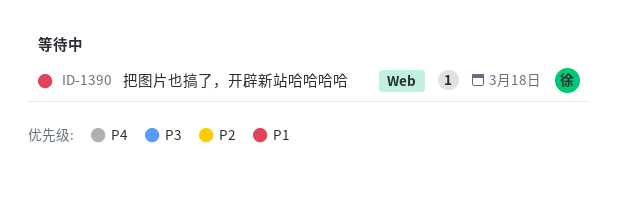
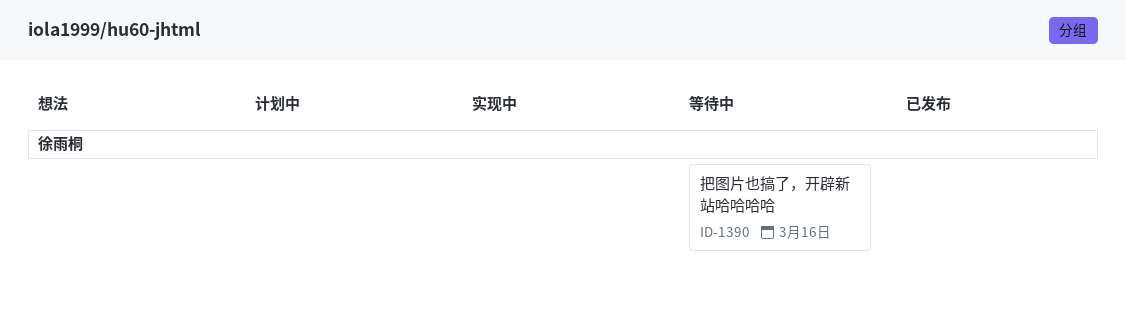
ID-1390, due: Mar 18 -> Mar 16

